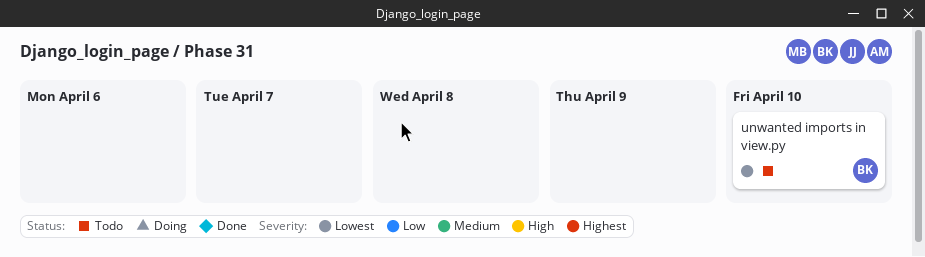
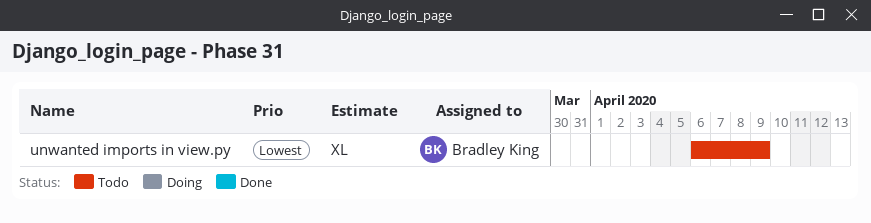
unwanted imports in view.py, due: Apr 10 -> Apr 9

